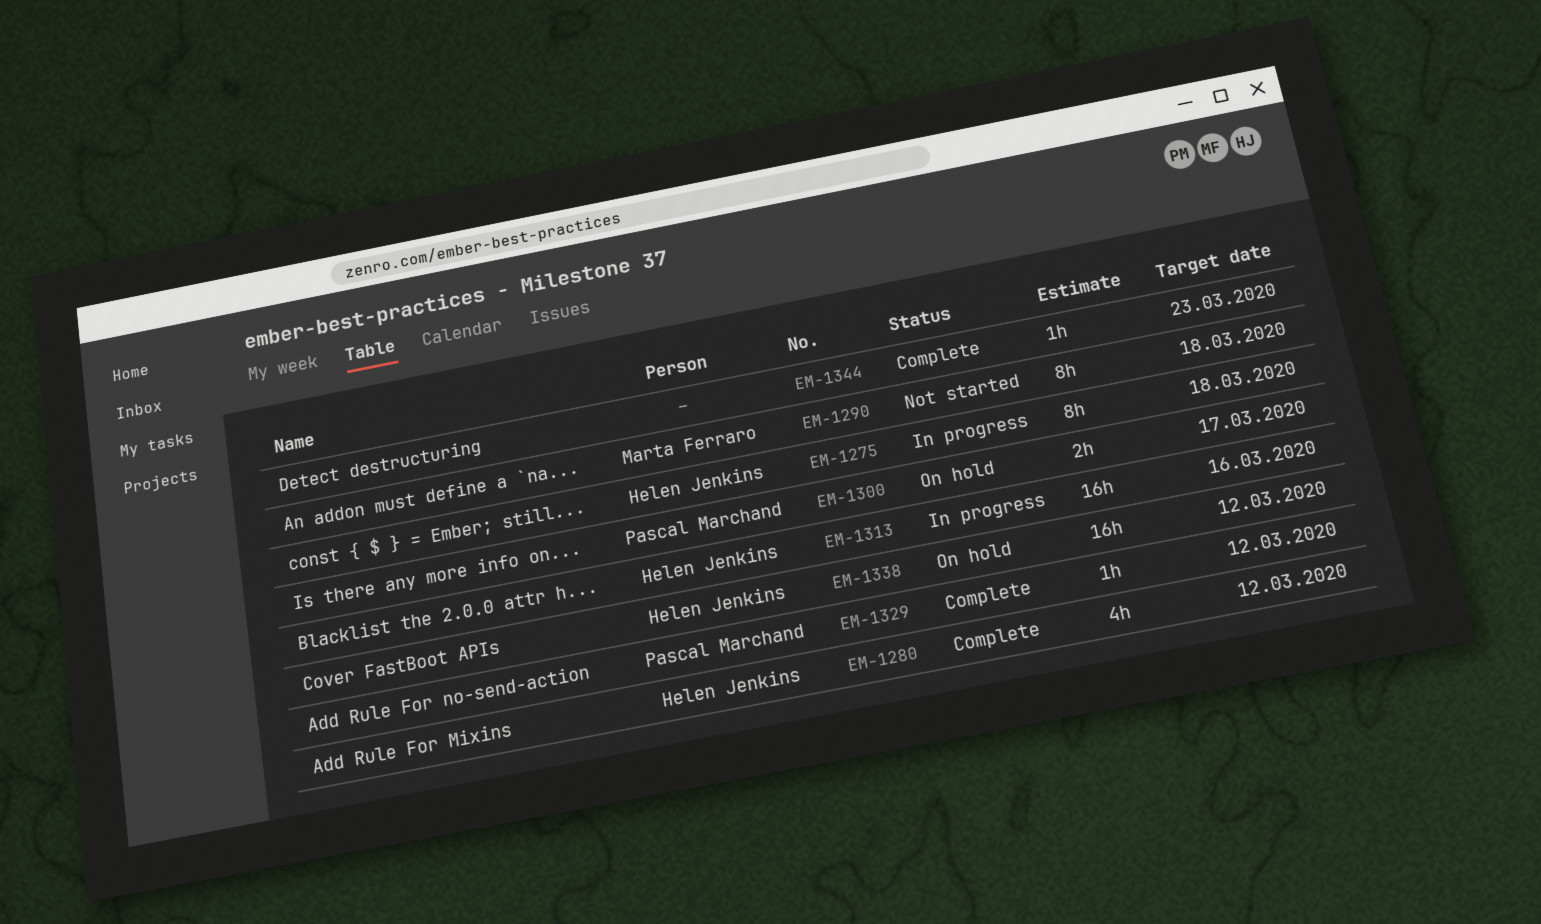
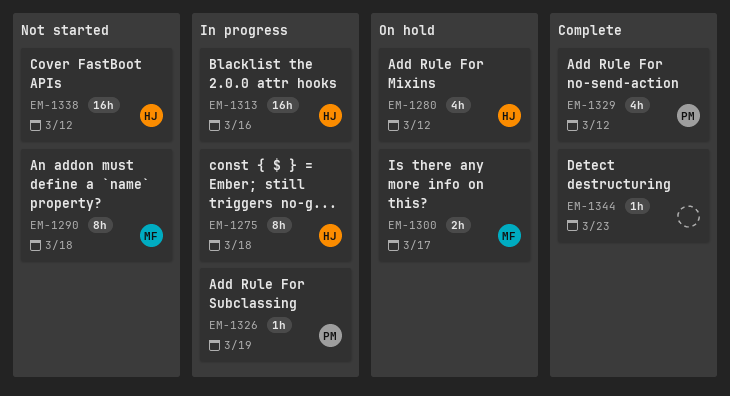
EM-1280, status: Complete -> On hold
EM-1300, owner: Pascal Marchand -> Marta Ferraro
EM-1326: none -> present
EM-1329, estimate: 1h -> 4h
EM-1338, status: On hold -> Not started

